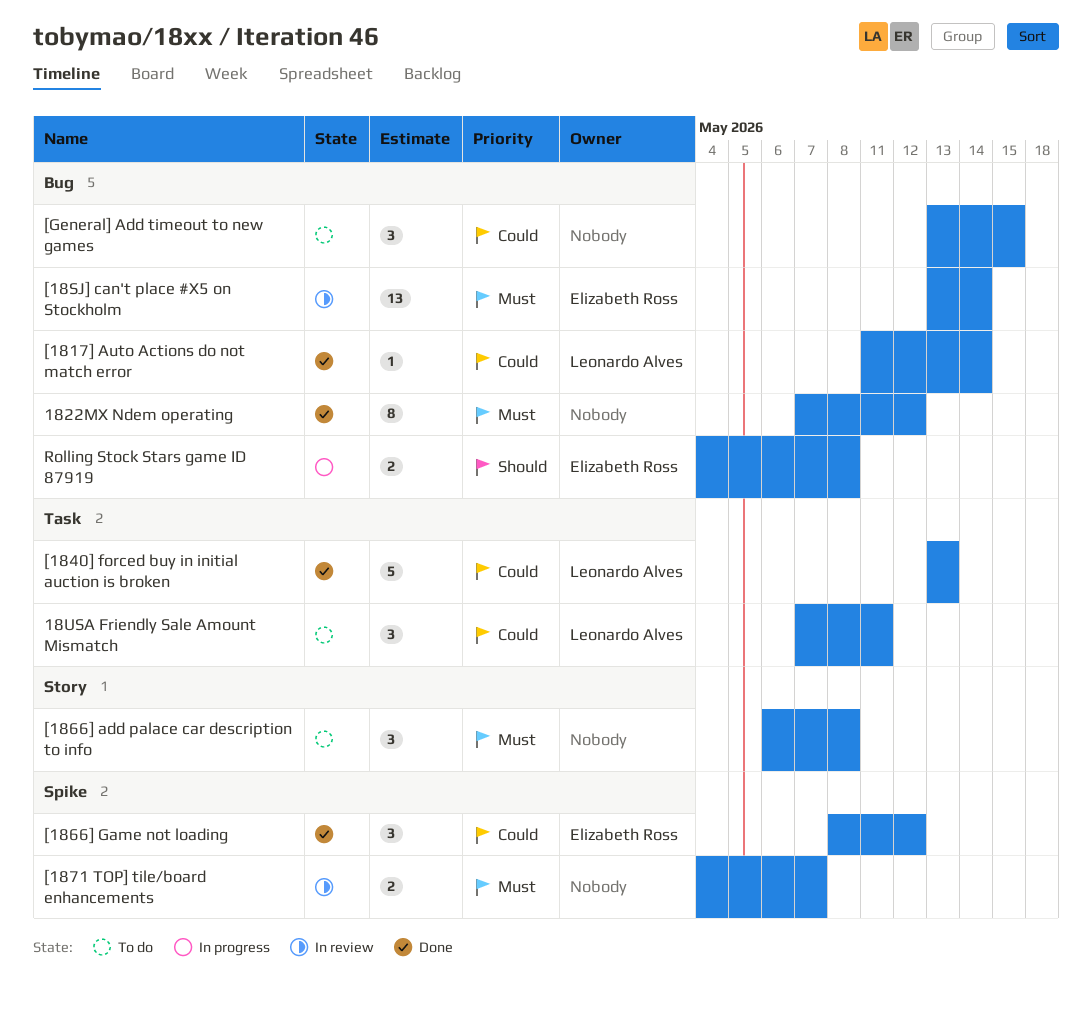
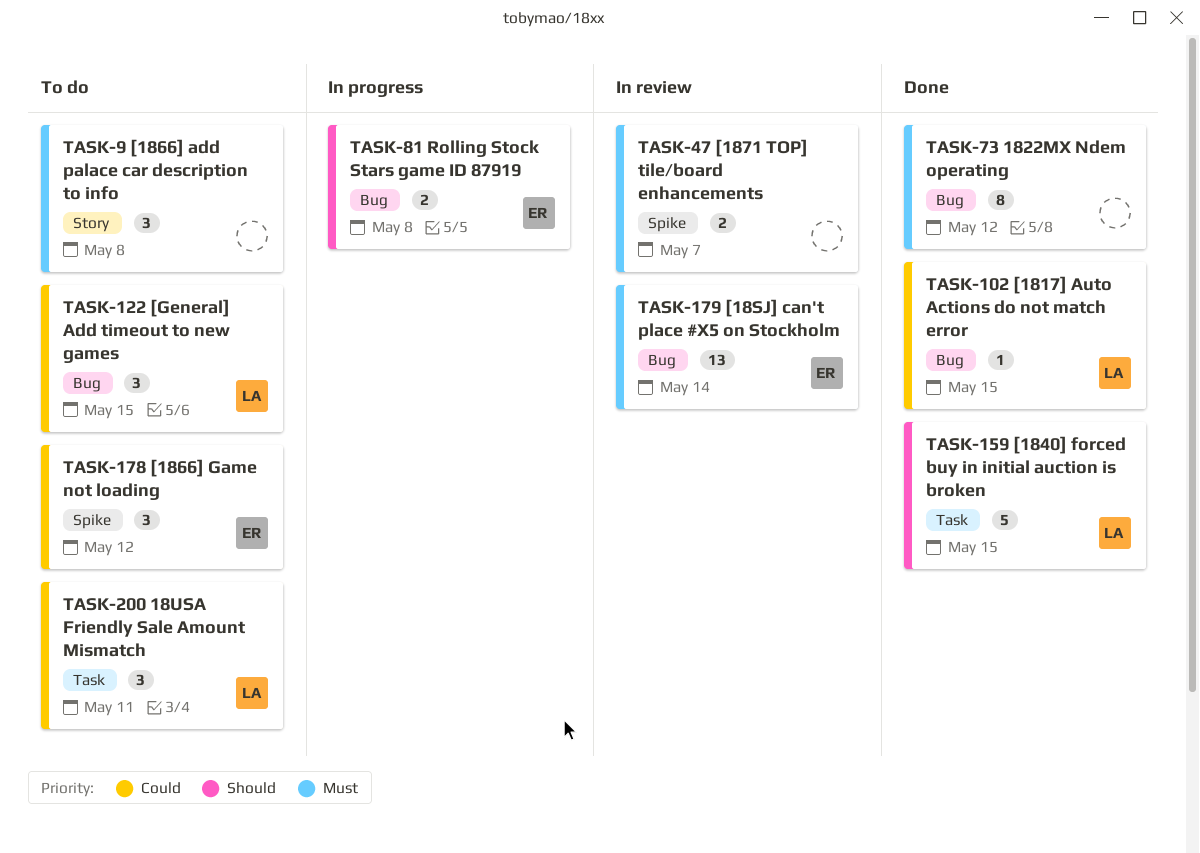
[1817] Auto Actions do not match error, due: May 14 -> May 15
[1840] forced buy in initial auction is broken, priority: Could -> Should
[1840] forced buy in initial auction is broken, due: May 13 -> May 15
[1866] Game not loading, status: Done -> To do
[General] Add timeout to new games, owner: none -> Leonardo Alves

